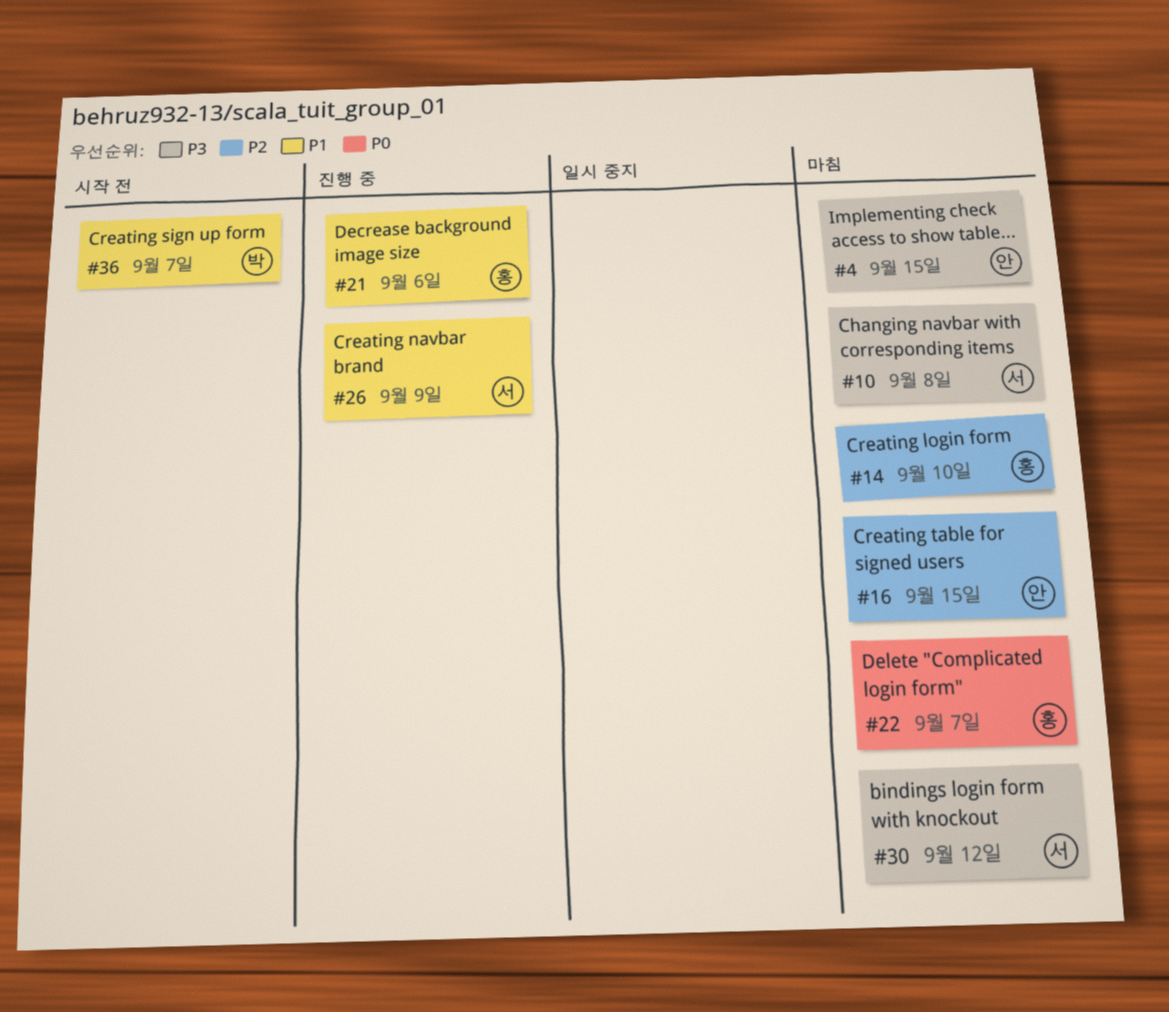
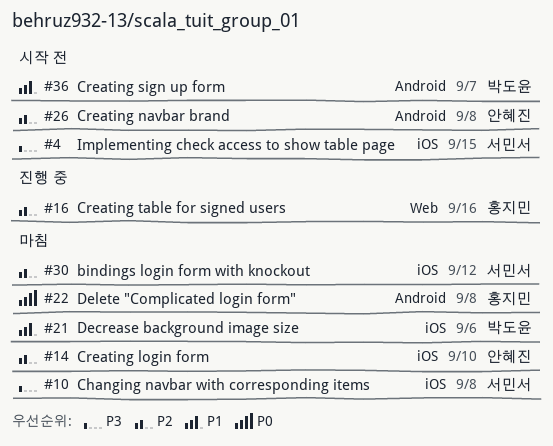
#4, status: 마침 -> 시작 전
#4, owner: 안혜진 -> 서민서
#14, owner: 홍지민 -> 안혜진
#16, status: 마침 -> 진행 중
#16, owner: 안혜진 -> 홍지민
#16, due: Sep 15 -> Sep 16
#21, status: 진행 중 -> 마침
#21, owner: 홍지민 -> 박도윤
#22, due: Sep 7 -> Sep 8
#26, status: 진행 중 -> 시작 전
#26, owner: 서민서 -> 안혜진
#26, priority: P1 -> P2
#26, due: Sep 9 -> Sep 8
#30, priority: P3 -> P2

